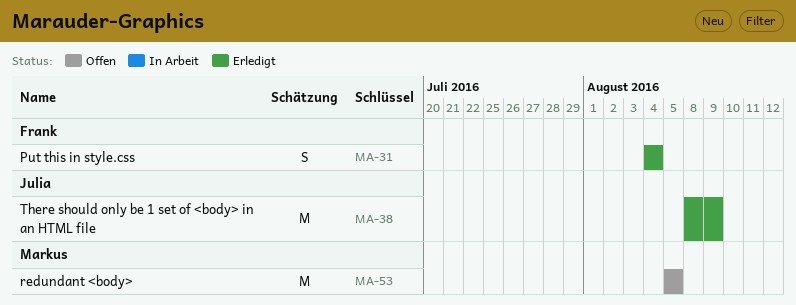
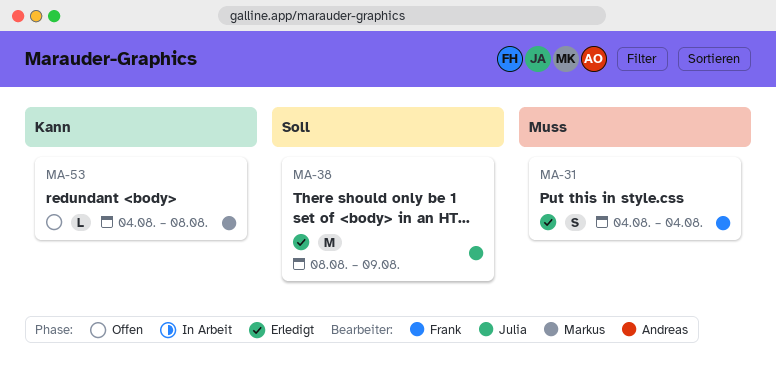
MA-53, estimate: M -> L
MA-53, start: Aug 5 -> Aug 4
MA-53, due: Aug 5 -> Aug 8

